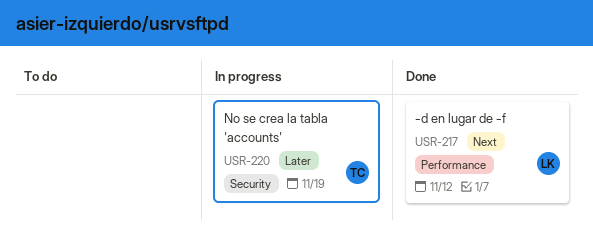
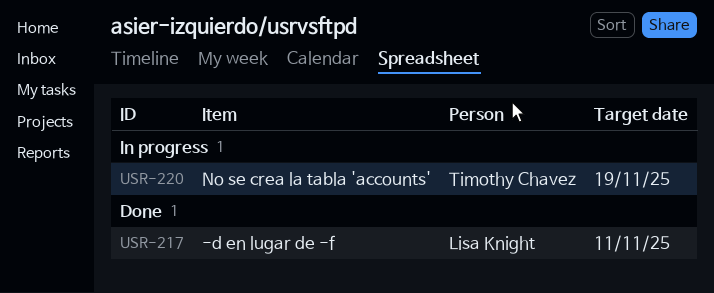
USR-217, due: Nov 12 -> Nov 11

